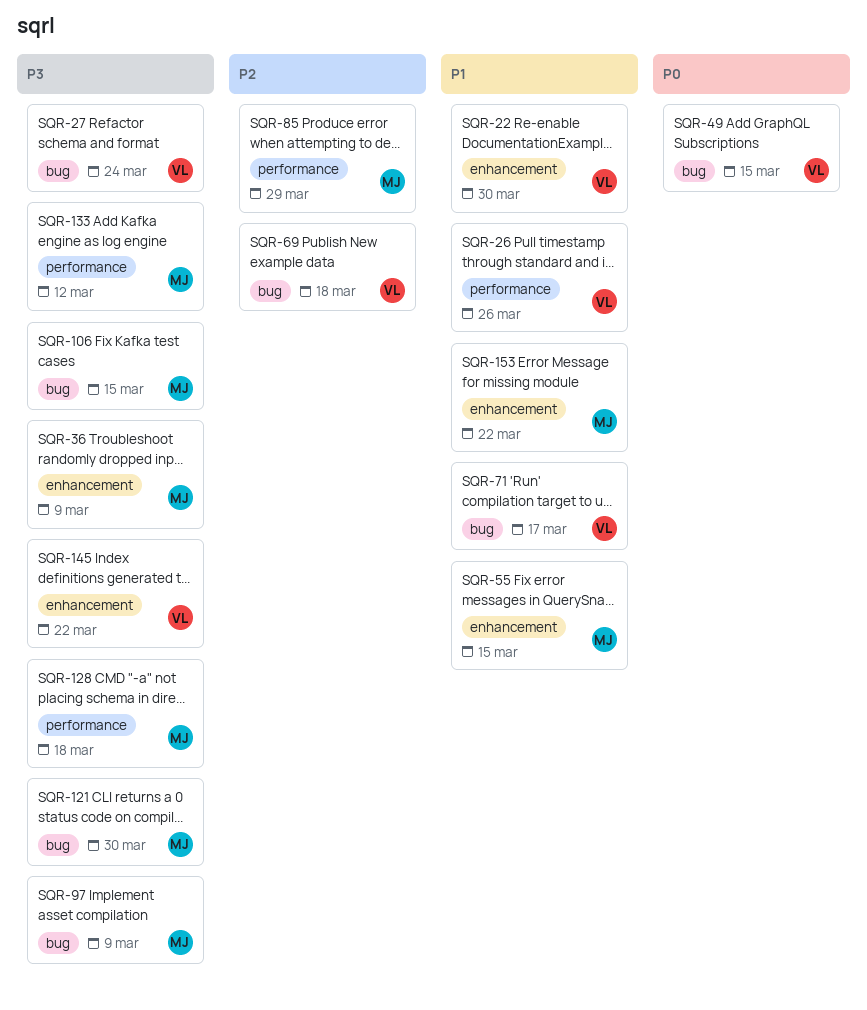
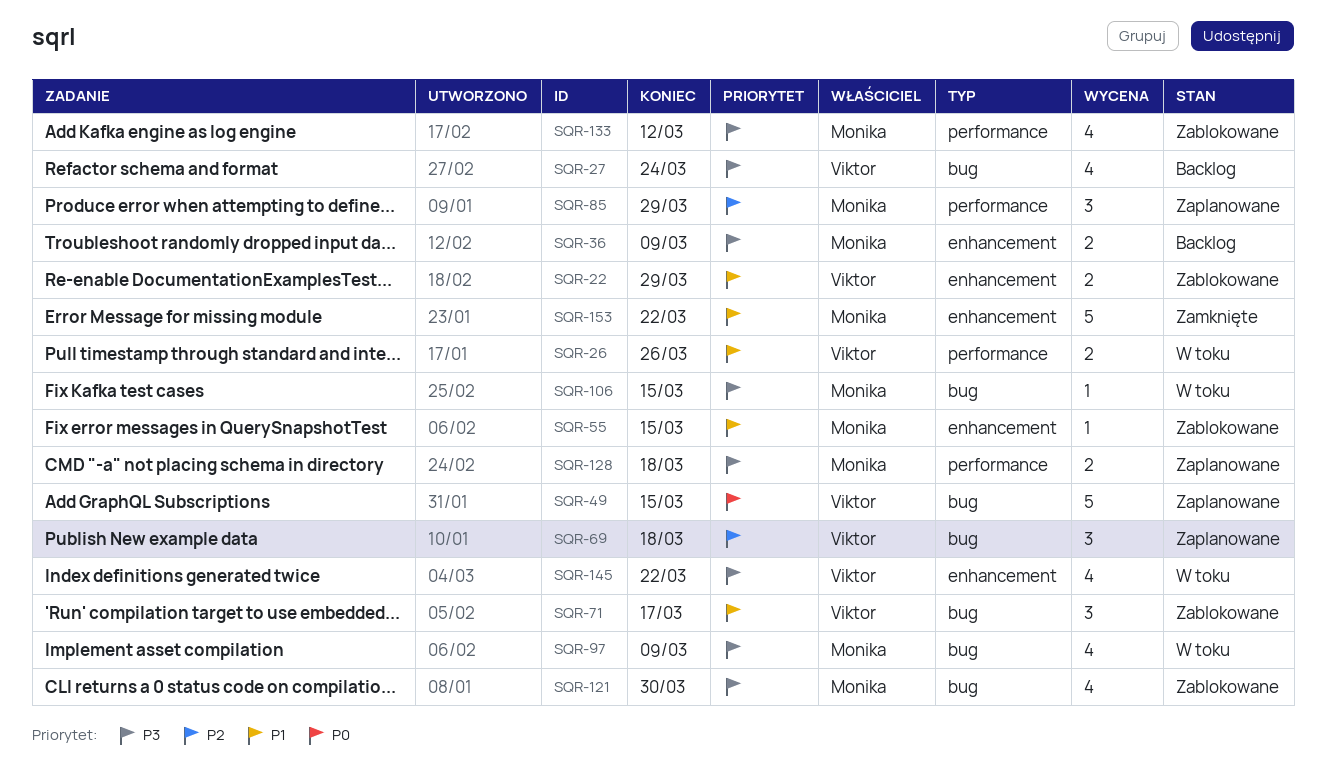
SQR-22, due: Mar 30 -> Mar 29

